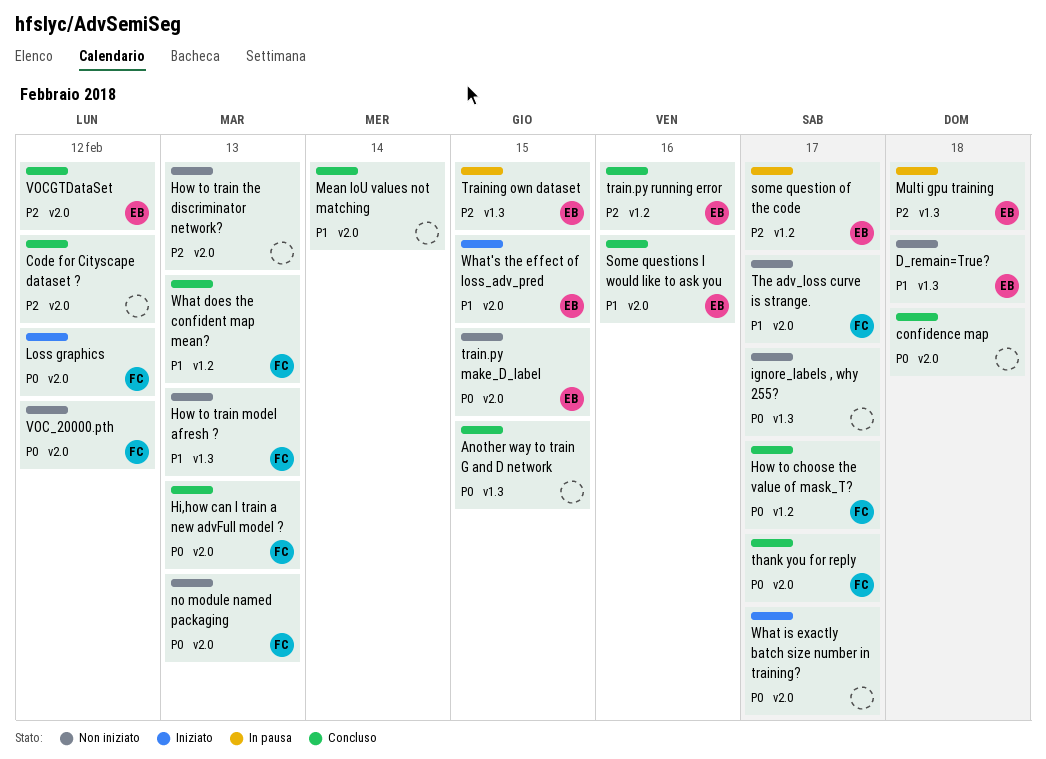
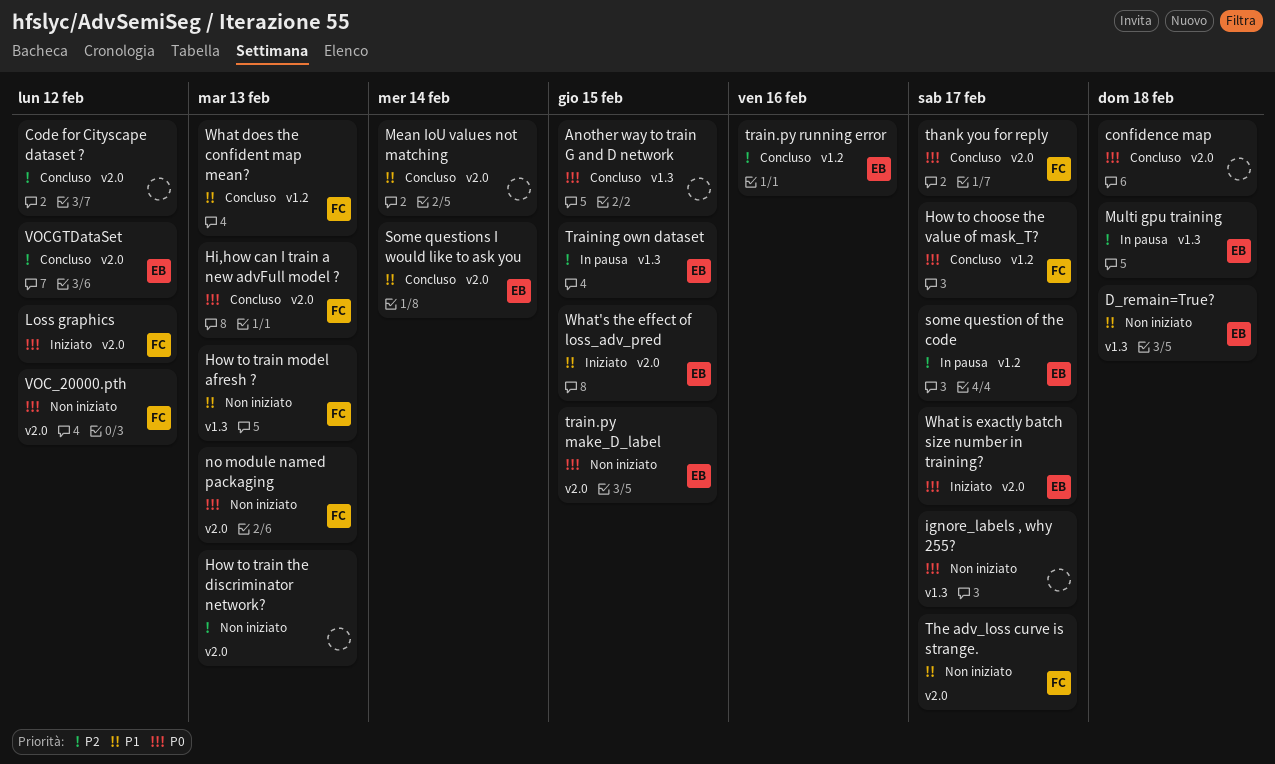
Some questions I would like to ask you, due: Feb 16 -> Feb 14
What is exactly batch size number in training?, owner: none -> EB

